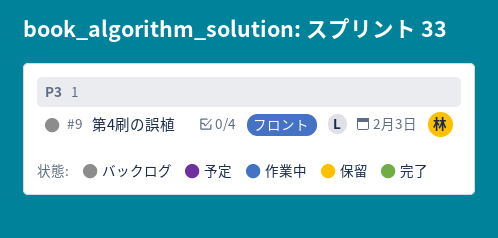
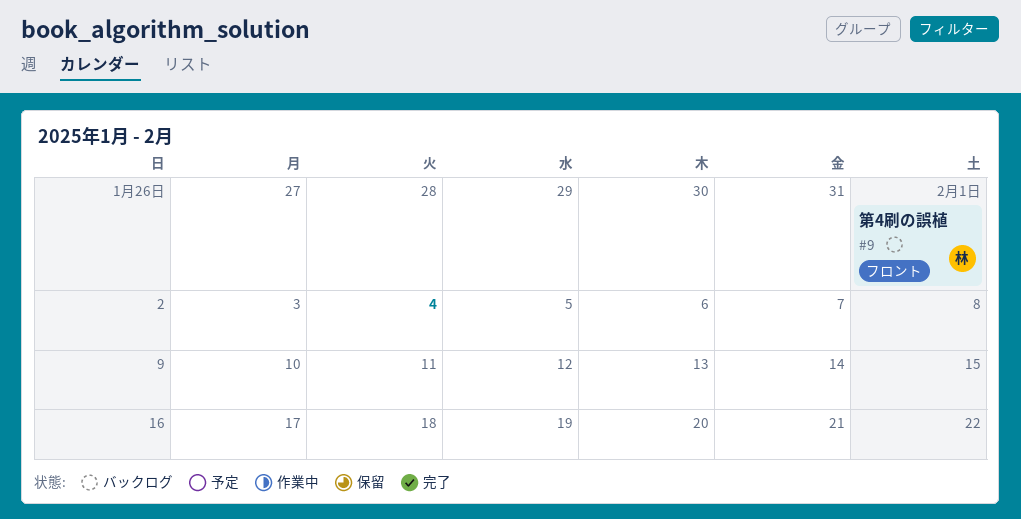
#9, due: Feb 3 -> Feb 1

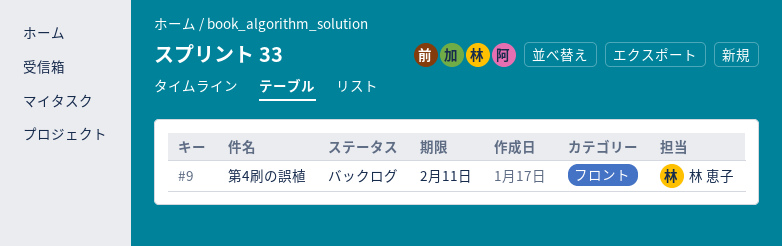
#9, due: Feb 1 -> Feb 11

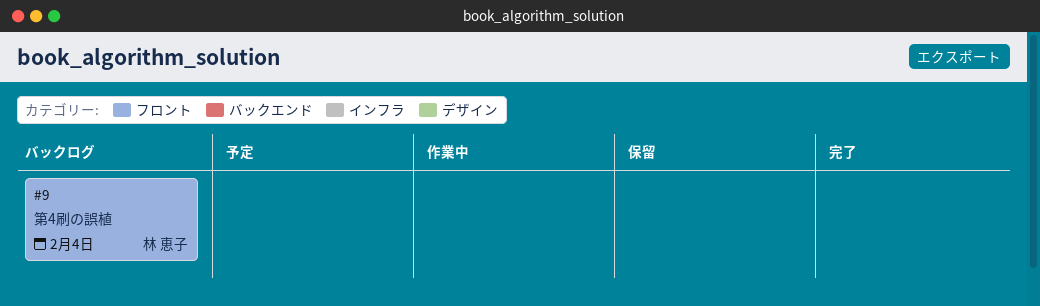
#9, due: Feb 11 -> Feb 4

